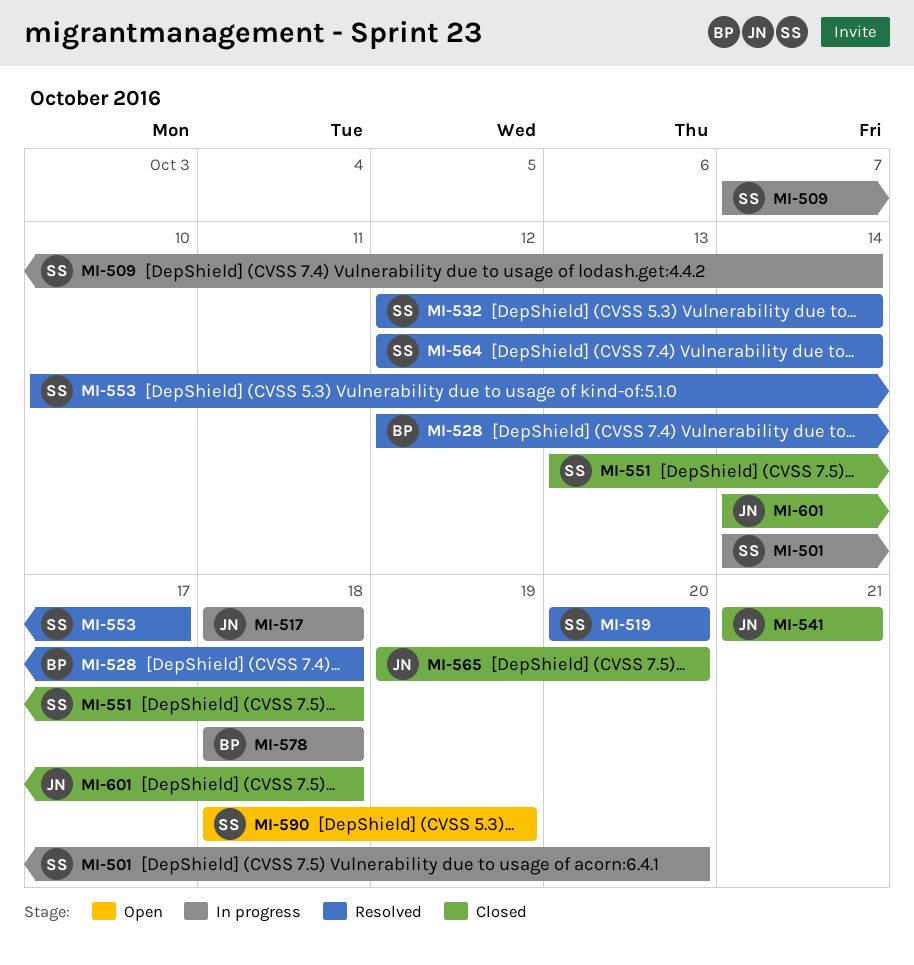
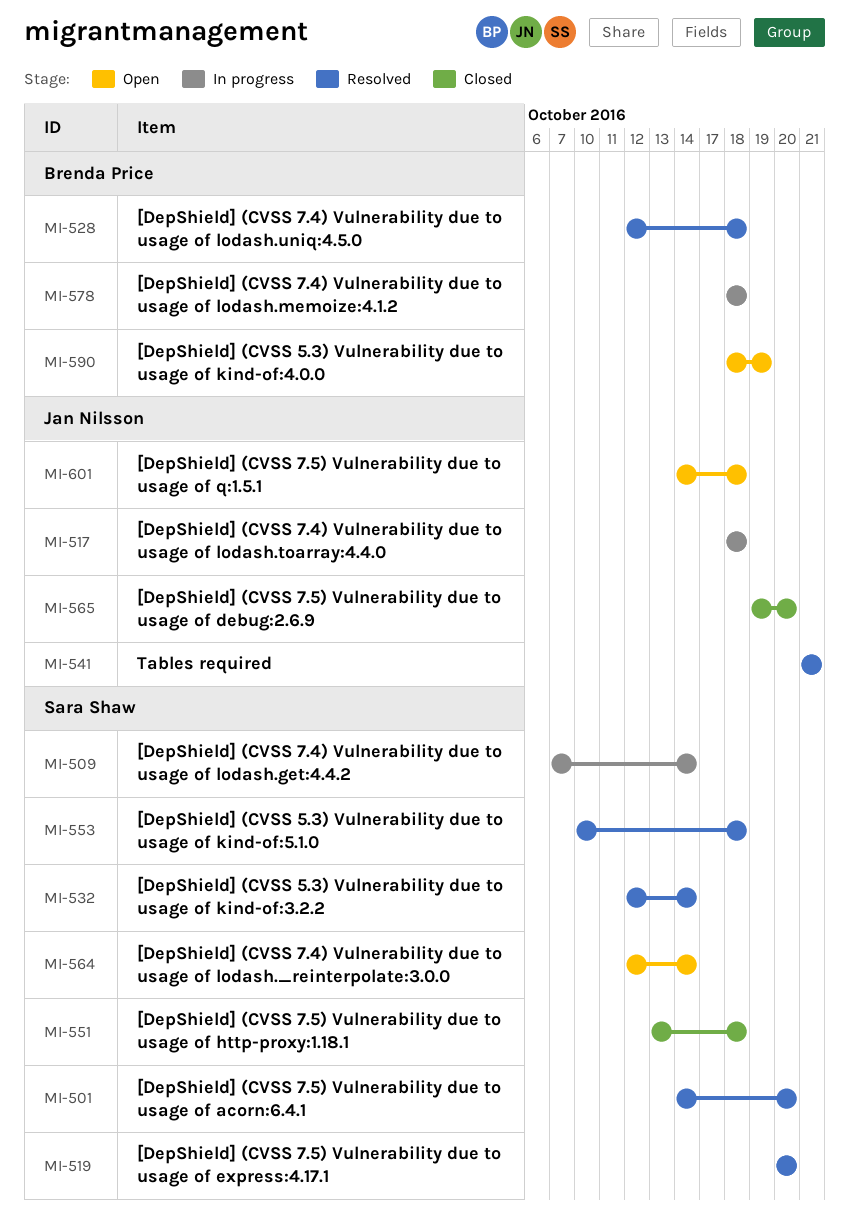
MI-501, status: In progress -> Resolved
MI-541, status: Closed -> Resolved
MI-553, due: Oct 17 -> Oct 18
MI-564, status: Resolved -> Open
MI-590, owner: Sara Shaw -> Brenda Price
MI-601, status: Closed -> Open

